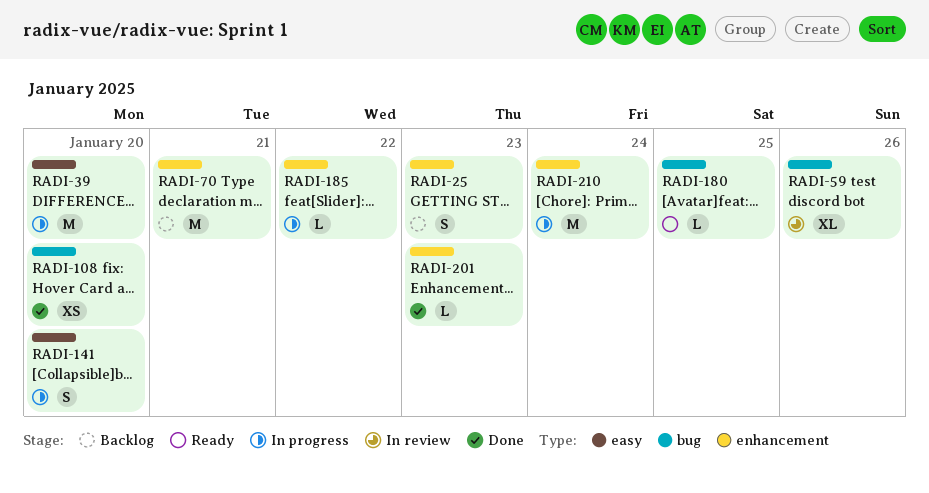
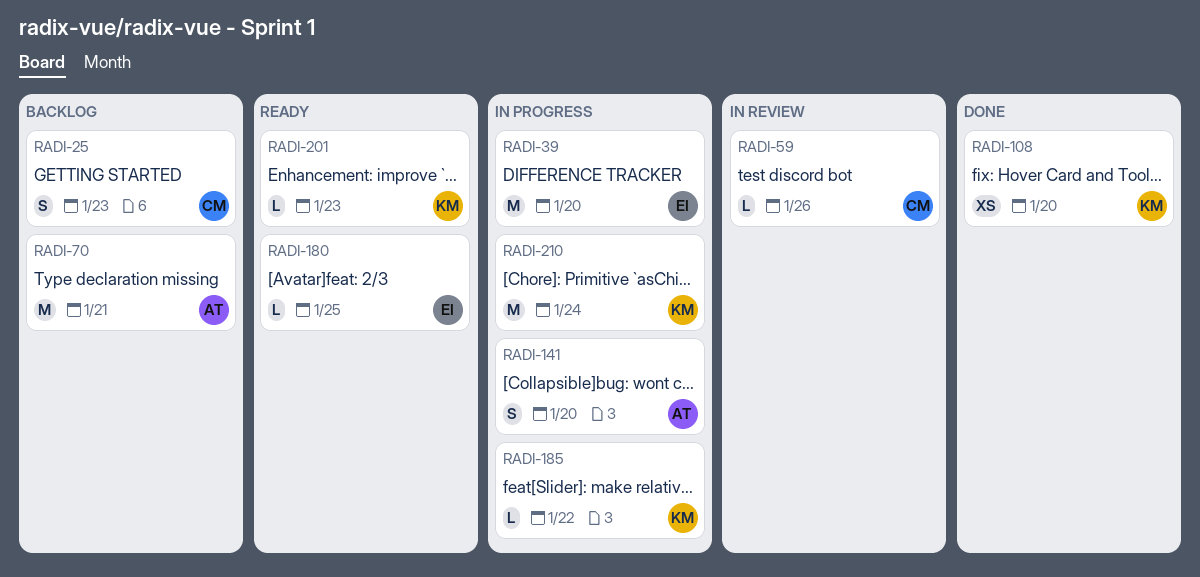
RADI-59, estimate: XL -> L
RADI-201, status: Done -> Ready

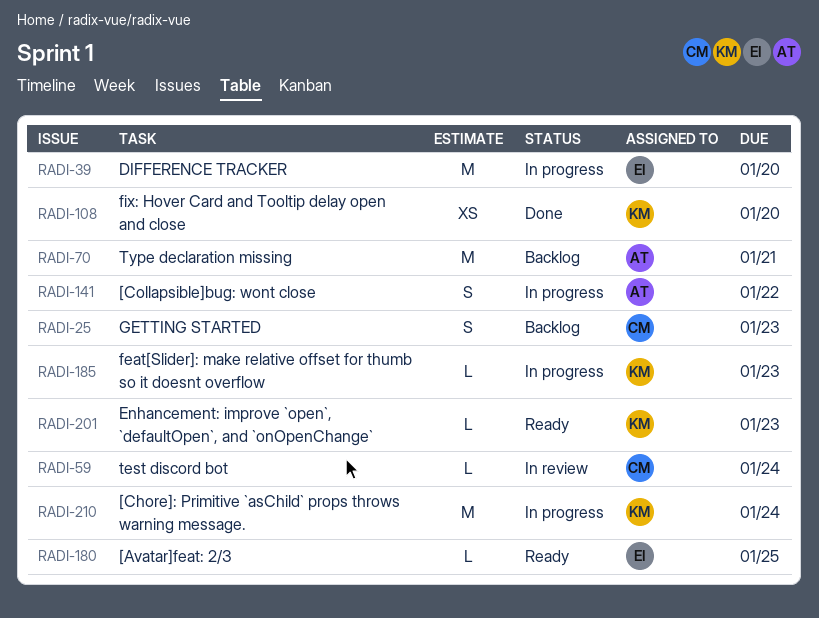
RADI-59, due: Jan 26 -> Jan 24
RADI-141, due: Jan 20 -> Jan 22
RADI-185, due: Jan 22 -> Jan 23

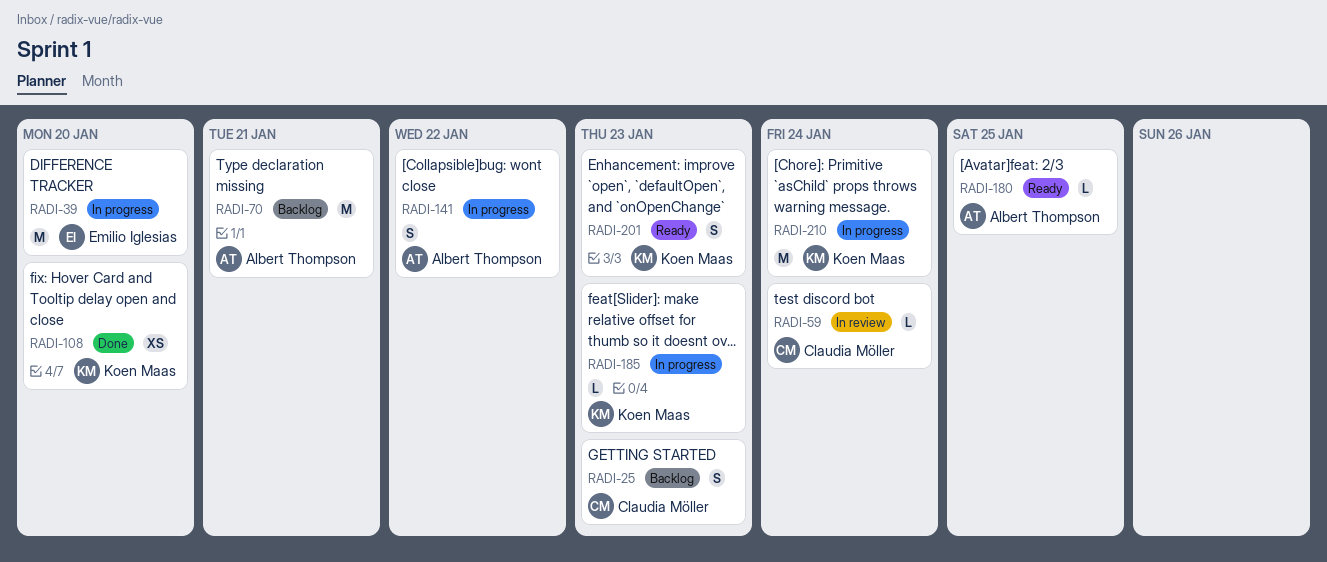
RADI-180, owner: Emilio Iglesias -> Albert Thompson
RADI-201, estimate: L -> S

